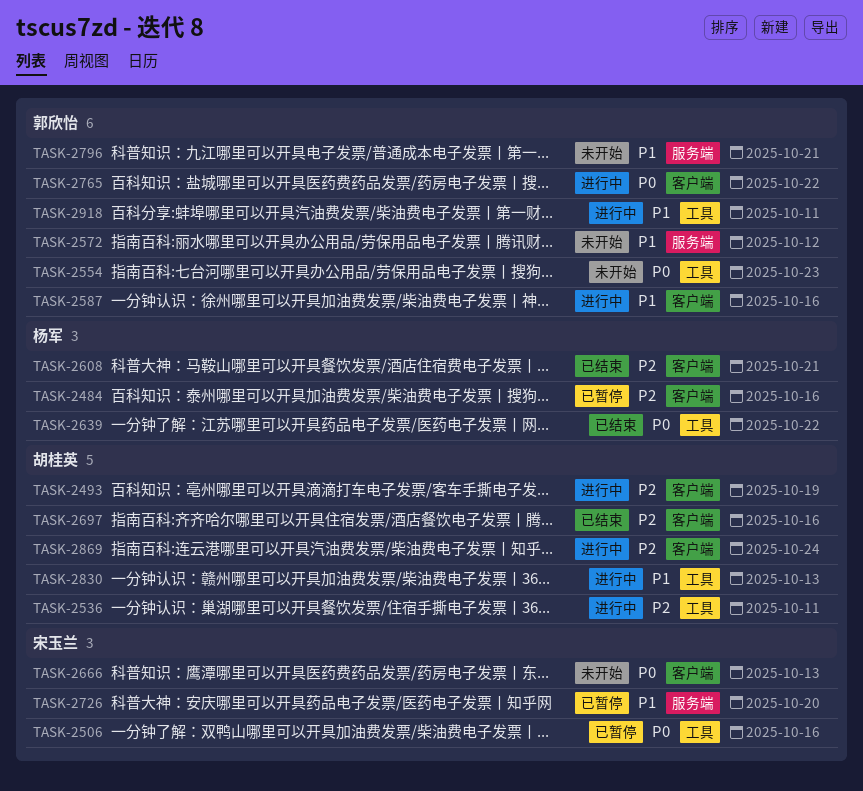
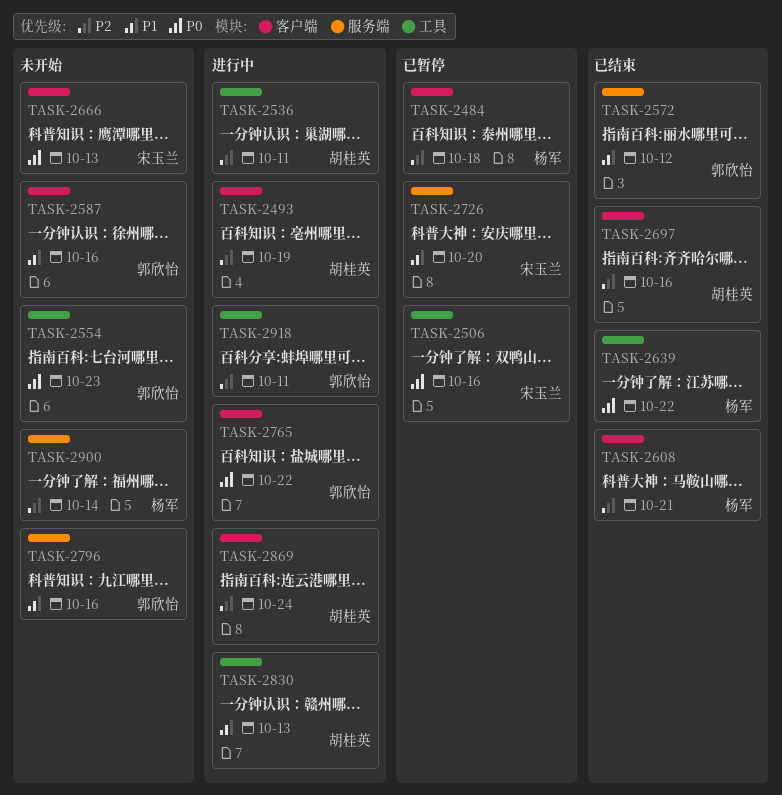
TASK-2484, due: Oct 16 -> Oct 18
TASK-2572, status: 未开始 -> 已结束
TASK-2587, status: 进行中 -> 未开始
TASK-2796, due: Oct 21 -> Oct 16
TASK-2900: none -> present
TASK-2918, priority: P1 -> P2

